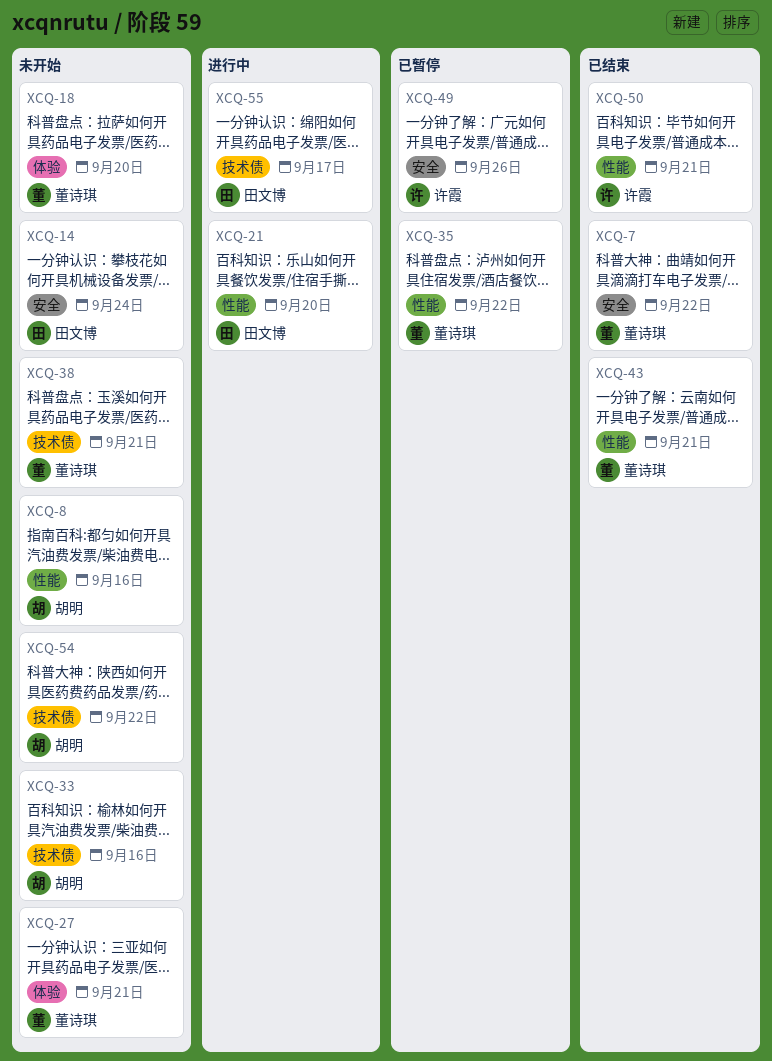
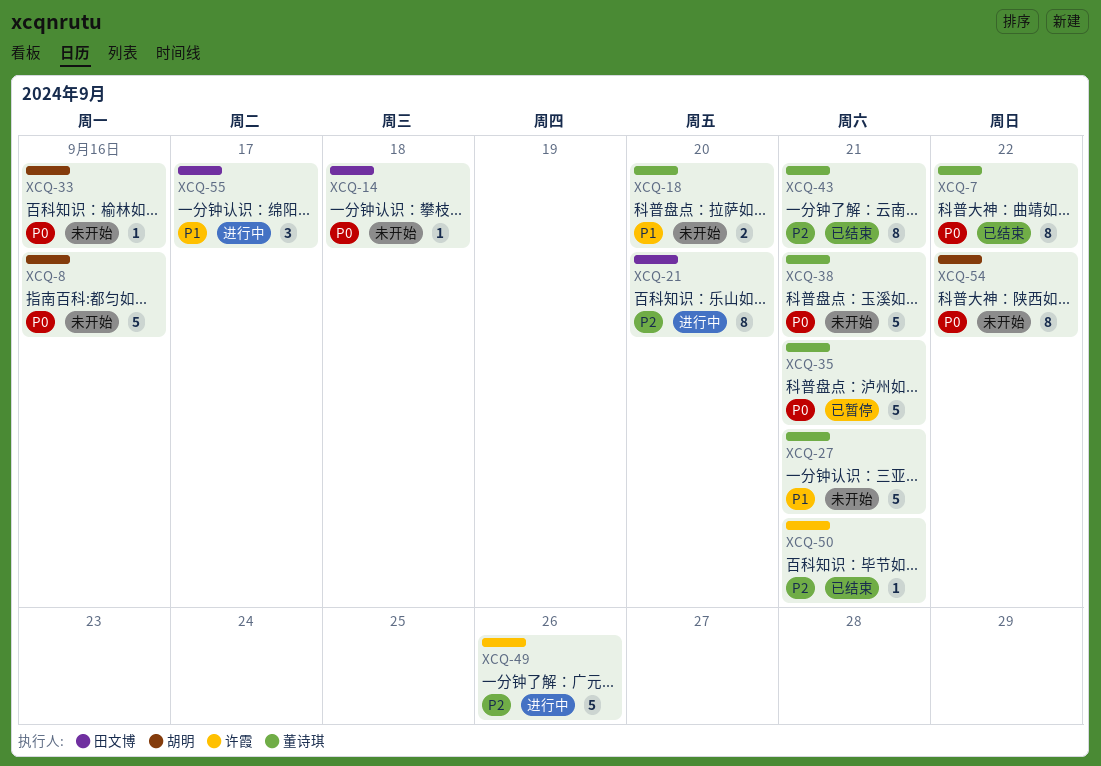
XCQ-14, due: Sep 24 -> Sep 18
XCQ-35, due: Sep 22 -> Sep 21
XCQ-49, status: 已暂停 -> 进行中

